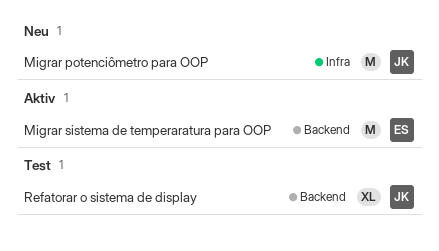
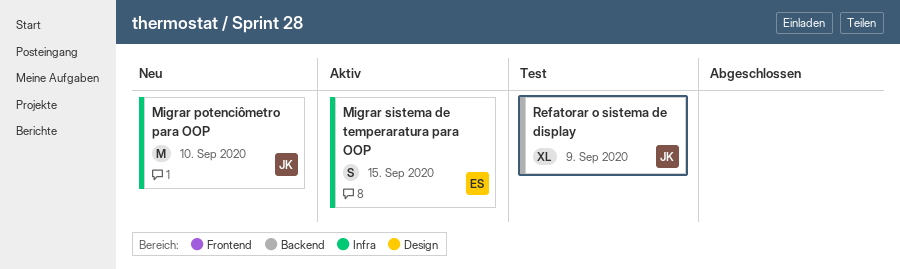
Migrar sistema de temperaratura para OOP, label: Backend -> Infra
Migrar sistema de temperaratura para OOP, estimate: M -> S

